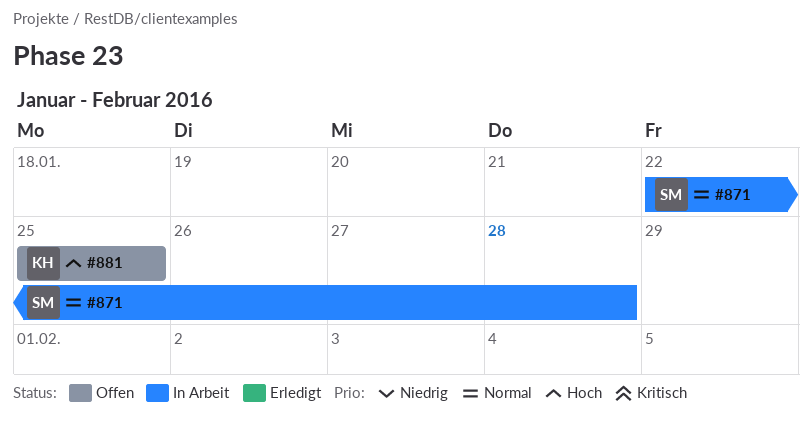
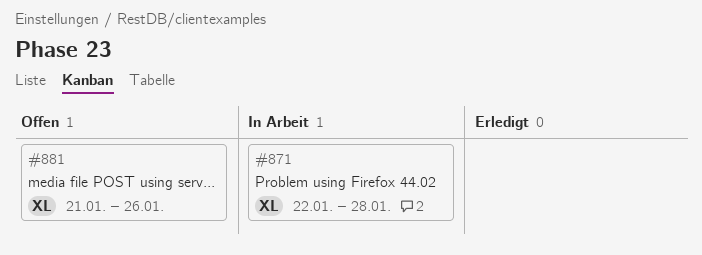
#881, start: Jan 25 -> Jan 21
#881, due: Jan 25 -> Jan 26

